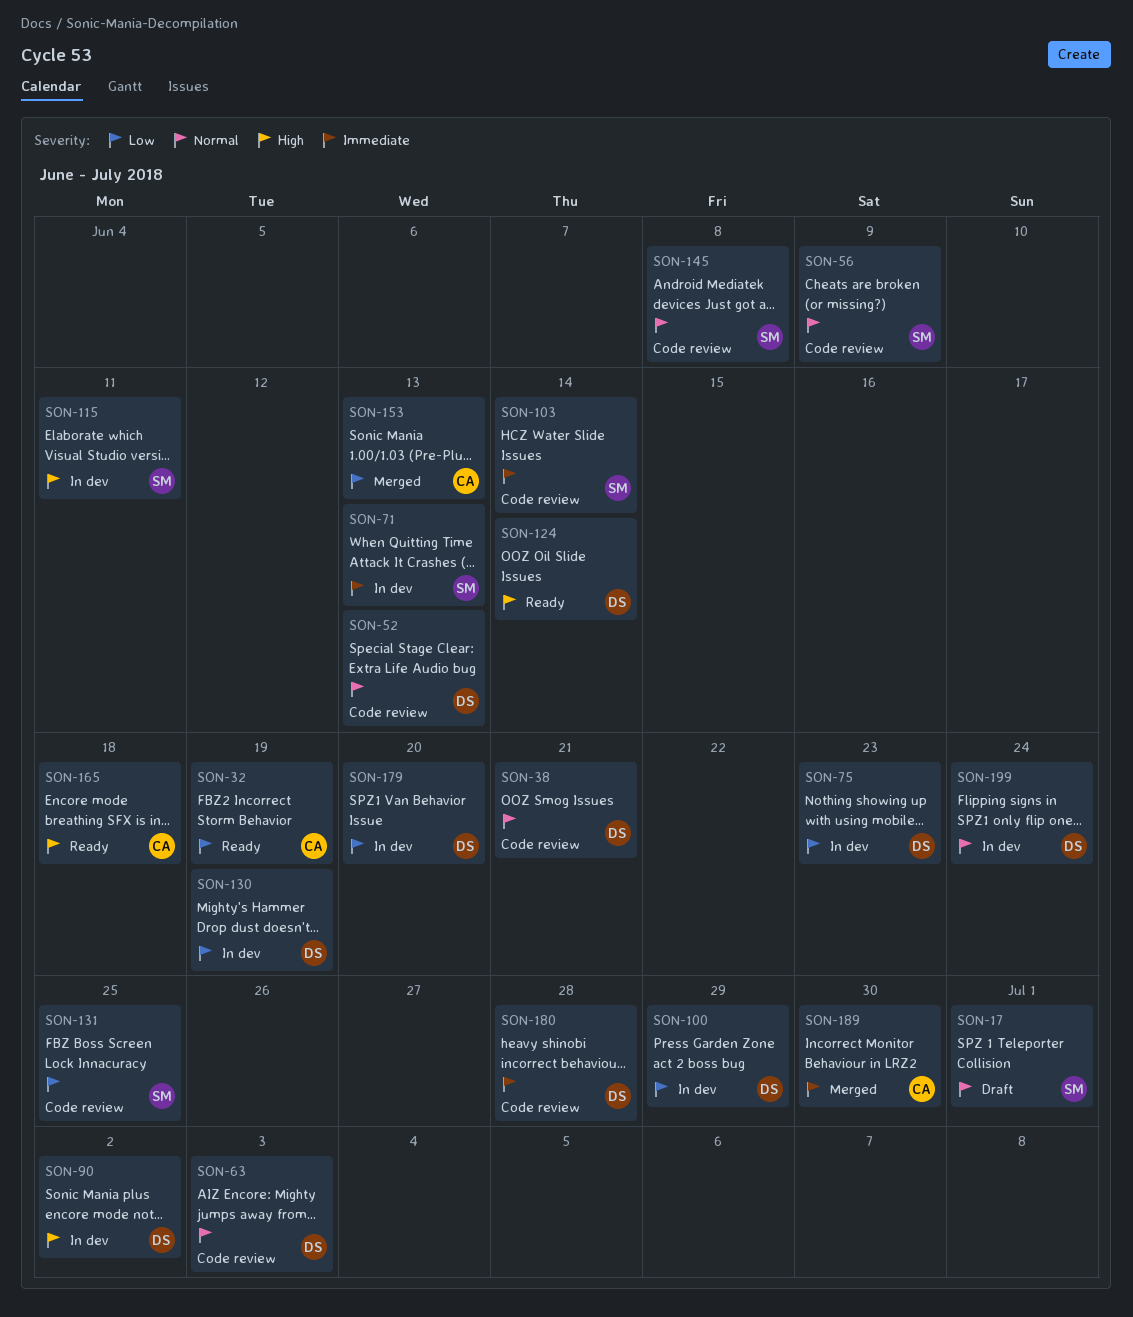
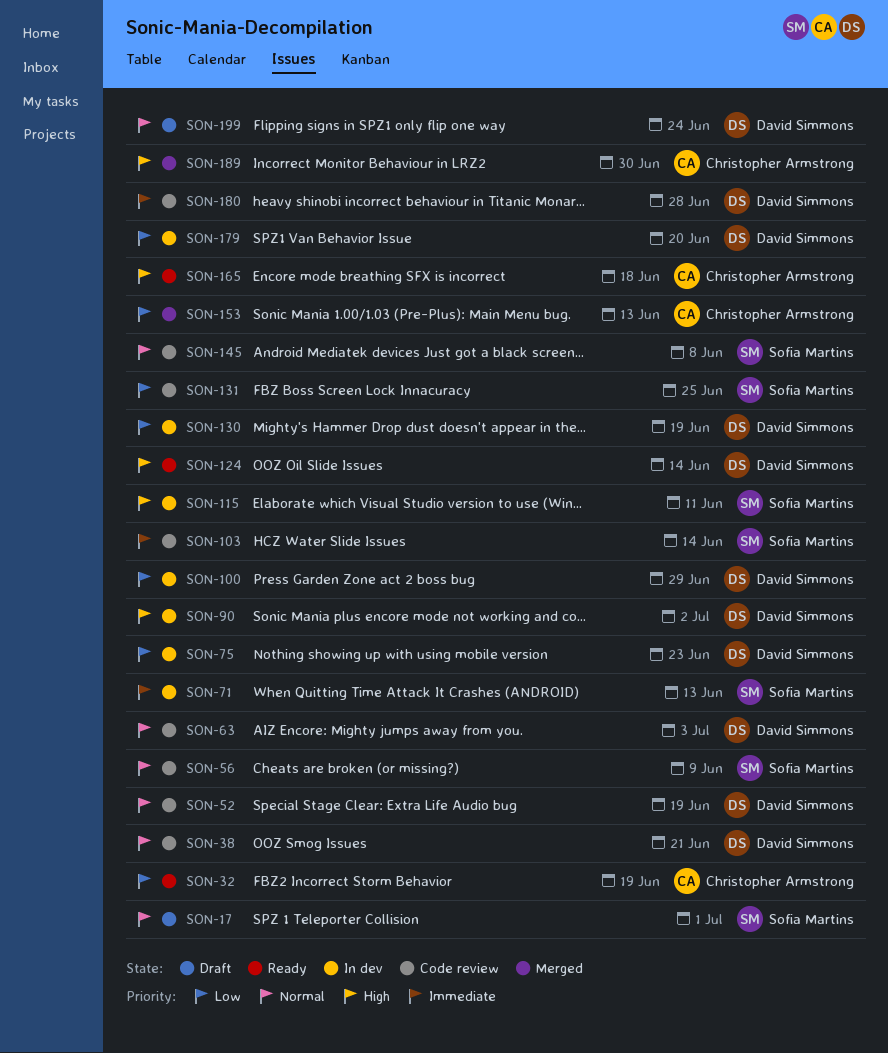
SON-52, due: Jun 13 -> Jun 19
SON-189, priority: Immediate -> High
SON-199, status: In dev -> Draft

